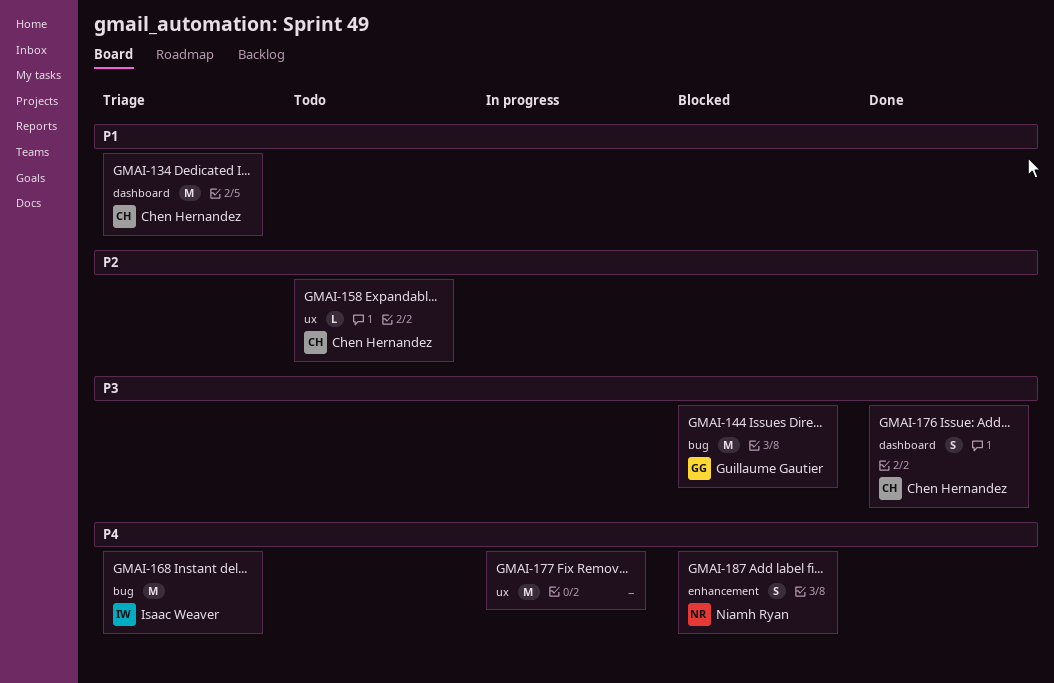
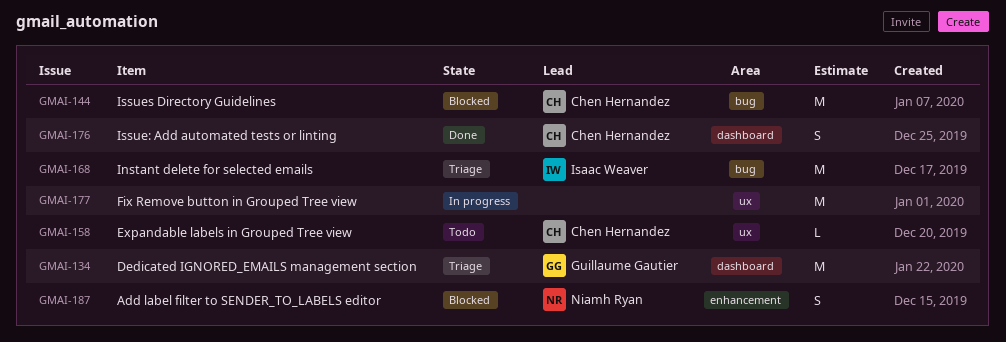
GMAI-134, owner: Chen Hernandez -> Guillaume Gautier
GMAI-144, owner: Guillaume Gautier -> Chen Hernandez

